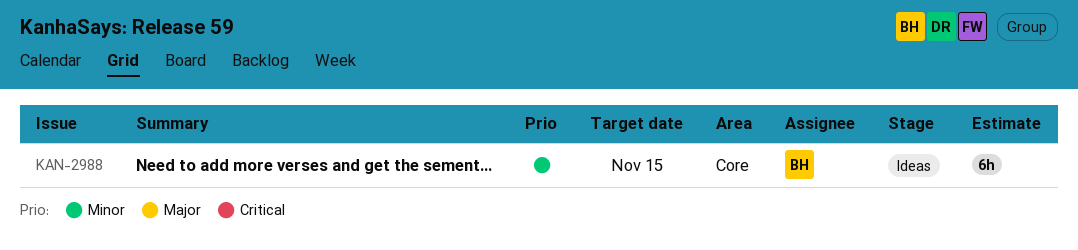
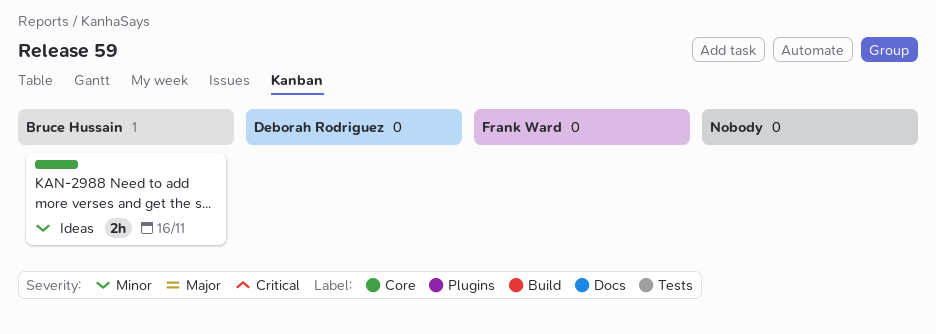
KAN-2988, estimate: 6h -> 2h
KAN-2988, due: Nov 15 -> Nov 16

